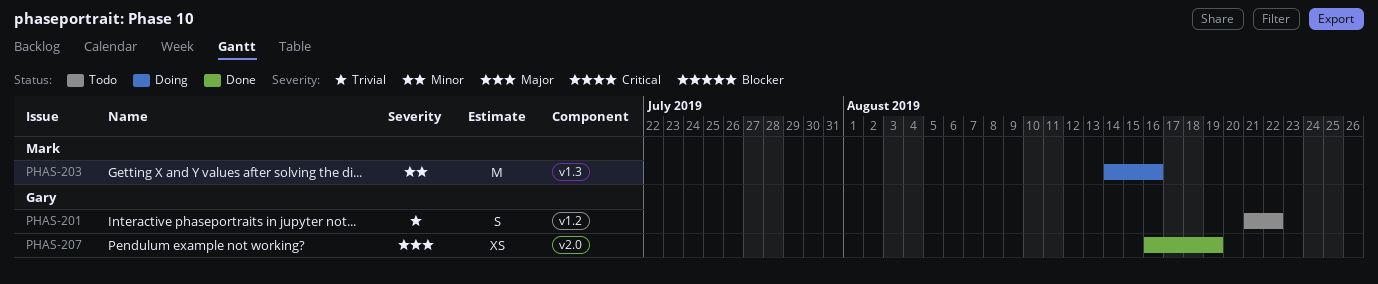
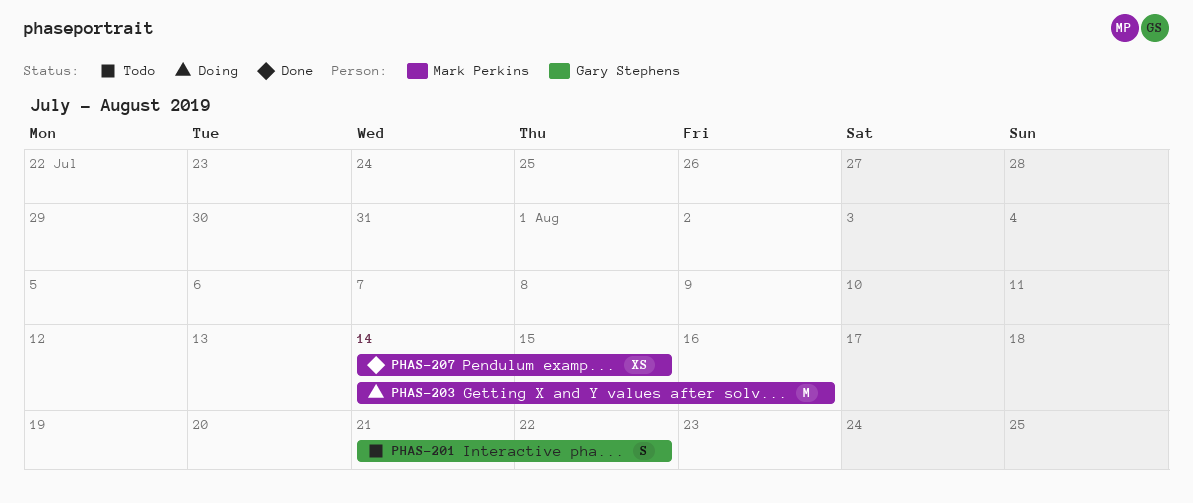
PHAS-207, owner: Gary Stephens -> Mark Perkins
PHAS-207, start: Aug 16 -> Aug 14
PHAS-207, due: Aug 19 -> Aug 15

